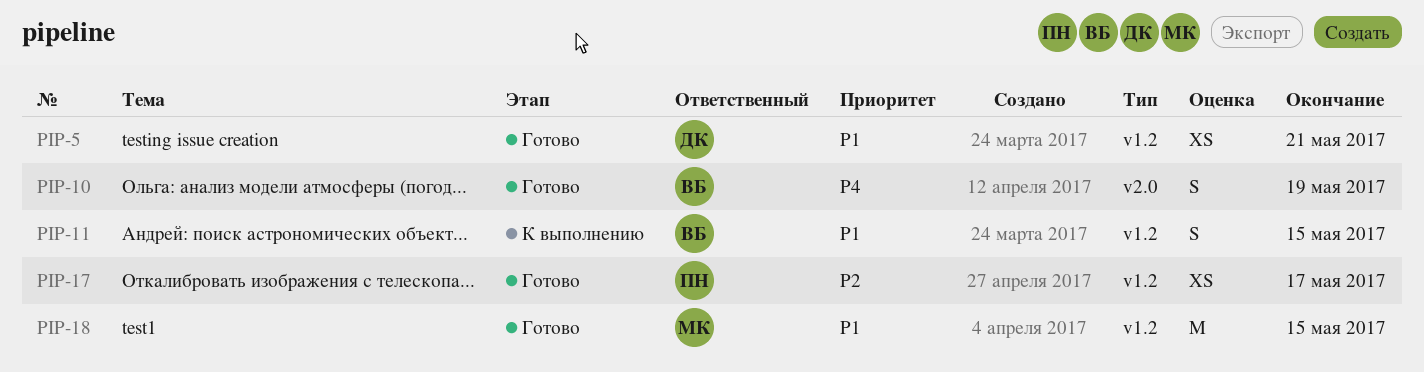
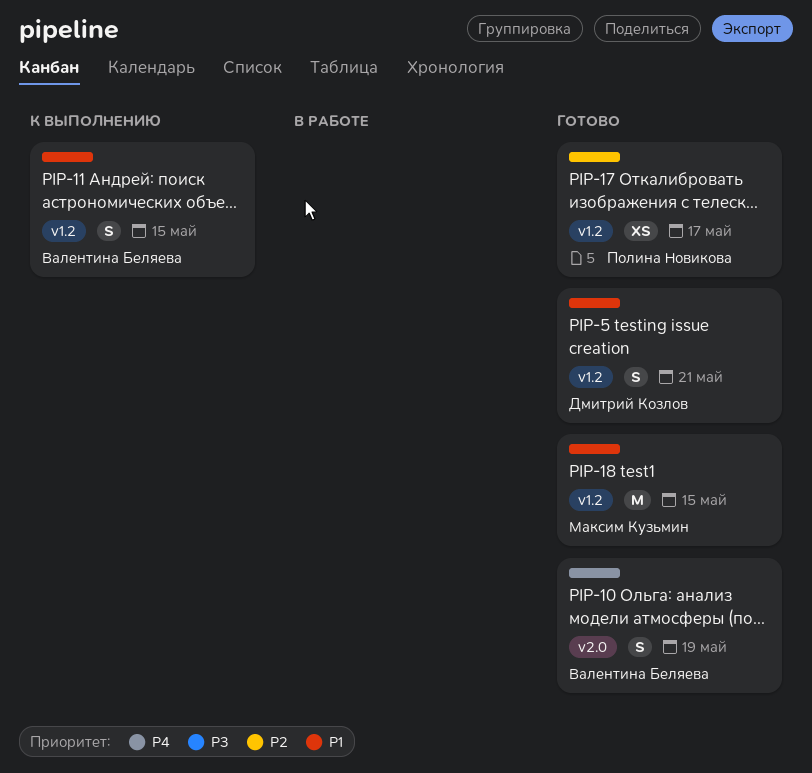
PIP-5, estimate: XS -> S

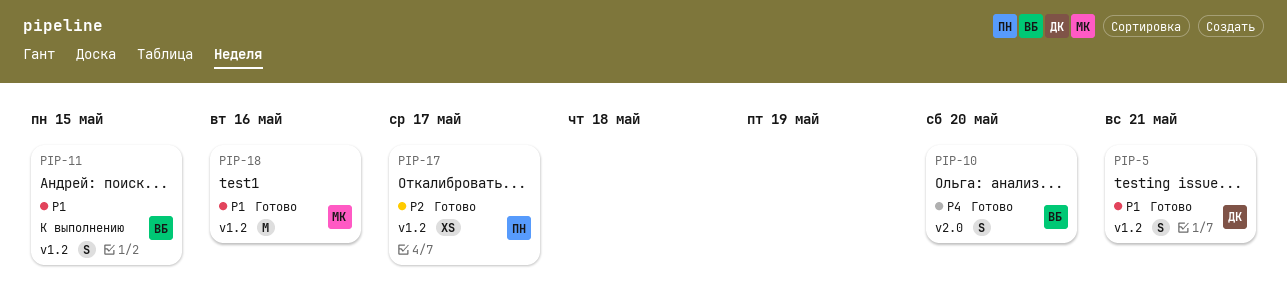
PIP-10, due: May 19 -> May 20
PIP-18, due: May 15 -> May 16

